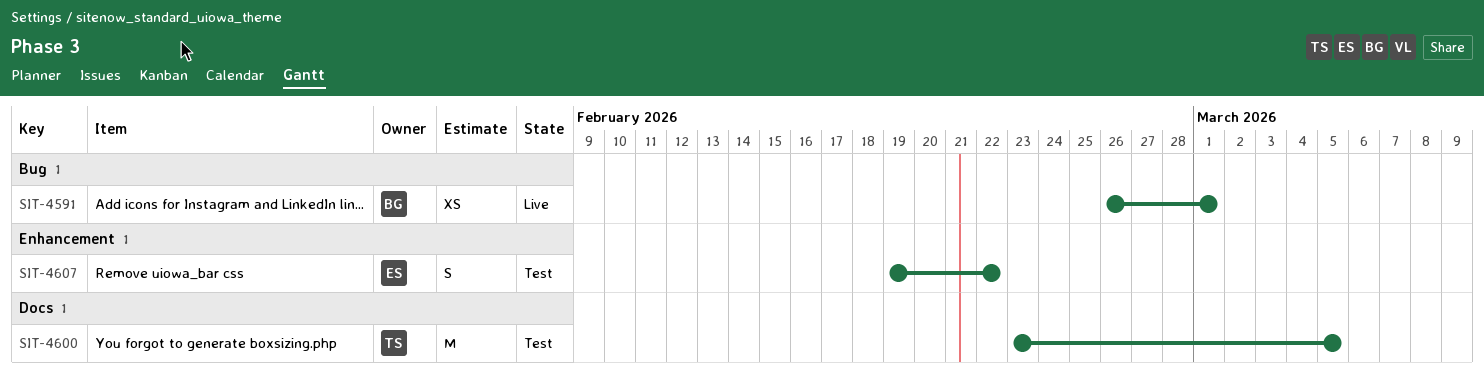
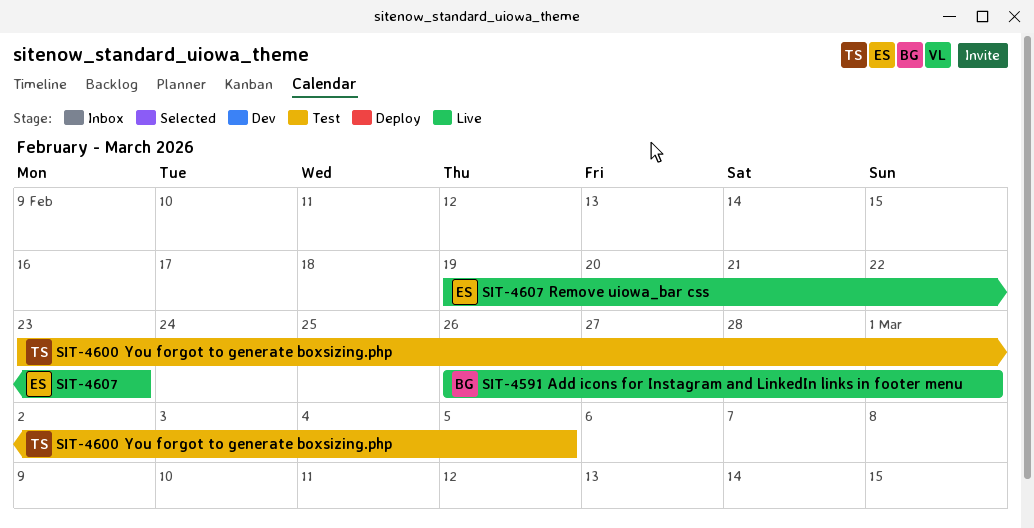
SIT-4607, status: Test -> Live
SIT-4607, due: Feb 22 -> Feb 23

